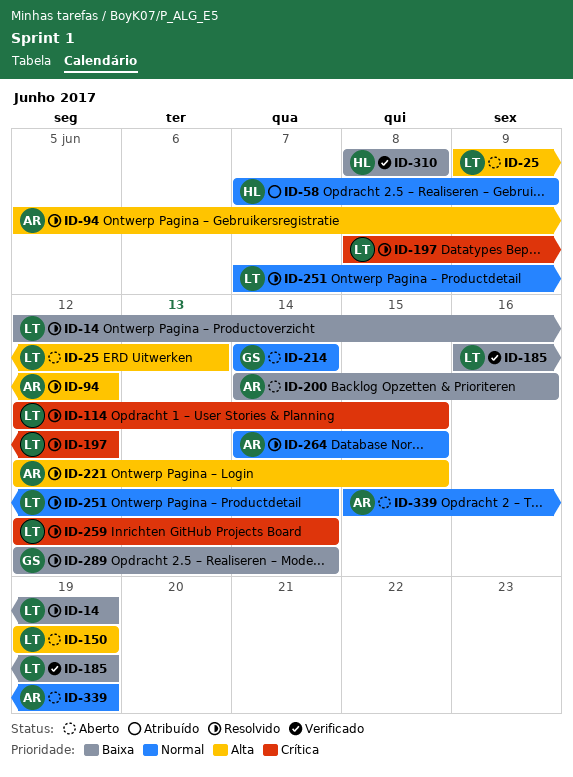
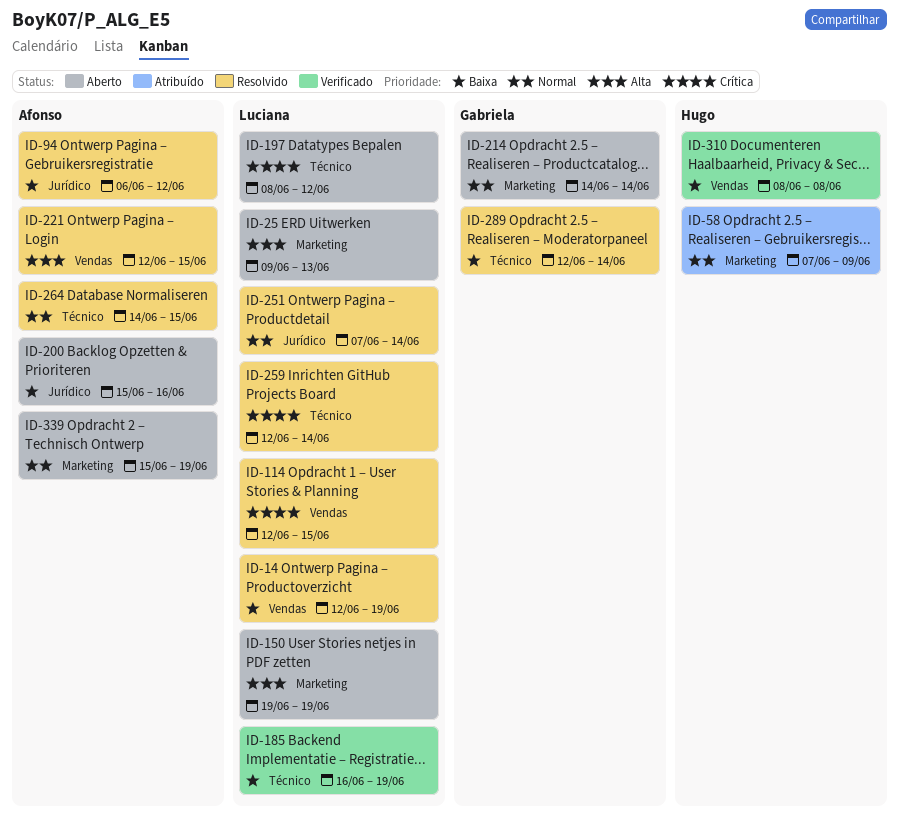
ID-94, priority: Alta -> Baixa
ID-94, start: Jun 5 -> Jun 6
ID-197, status: Resolvido -> Aberto
ID-200, start: Jun 14 -> Jun 15

